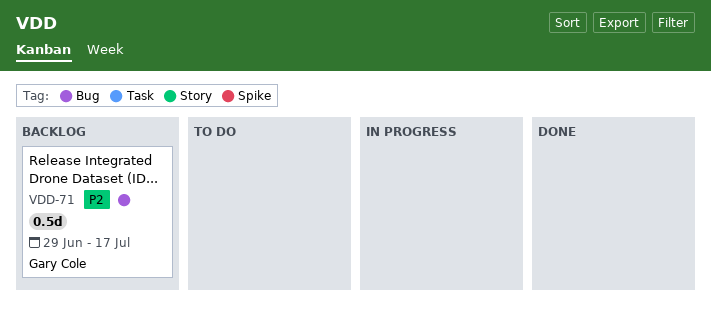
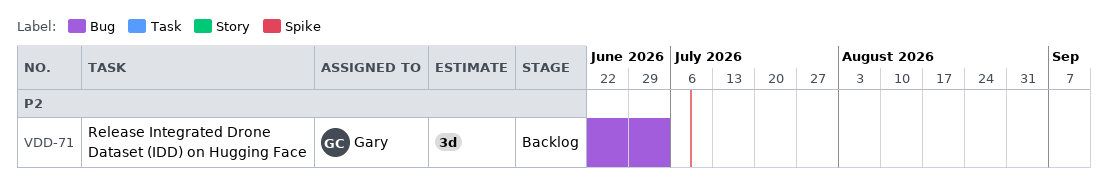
VDD-71, estimate: 0.5d -> 3d
VDD-71, start: Jun 29 -> Jun 22
VDD-71, due: Jul 17 -> Jul 3

